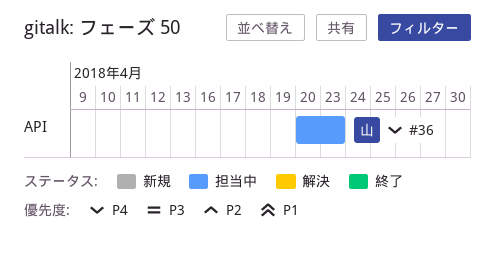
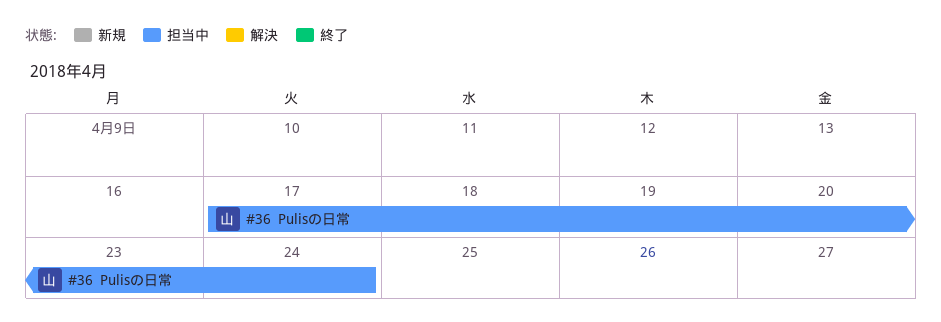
#36, start: Apr 20 -> Apr 17
#36, due: Apr 23 -> Apr 24

